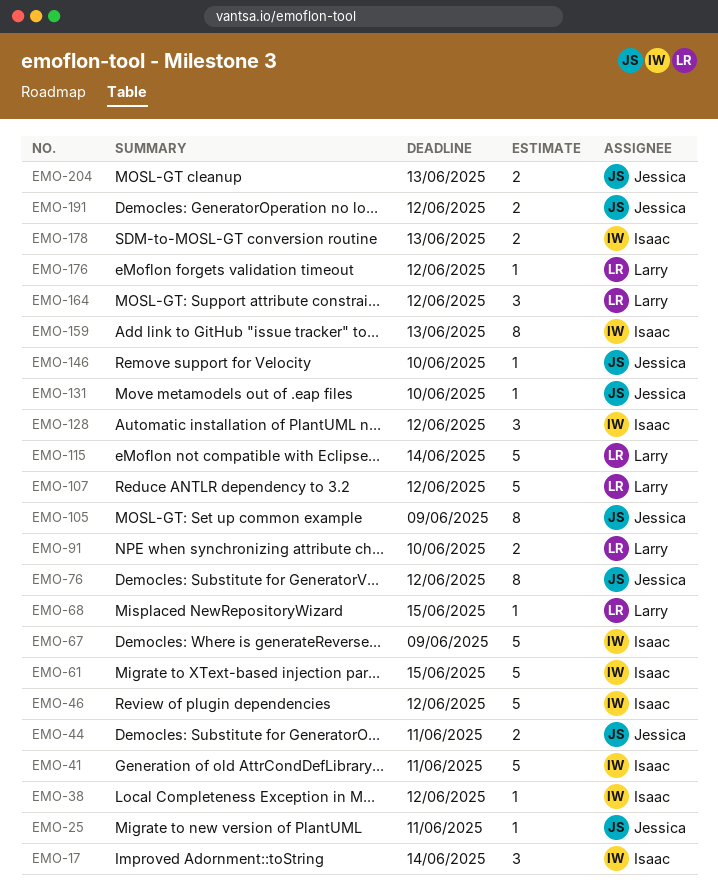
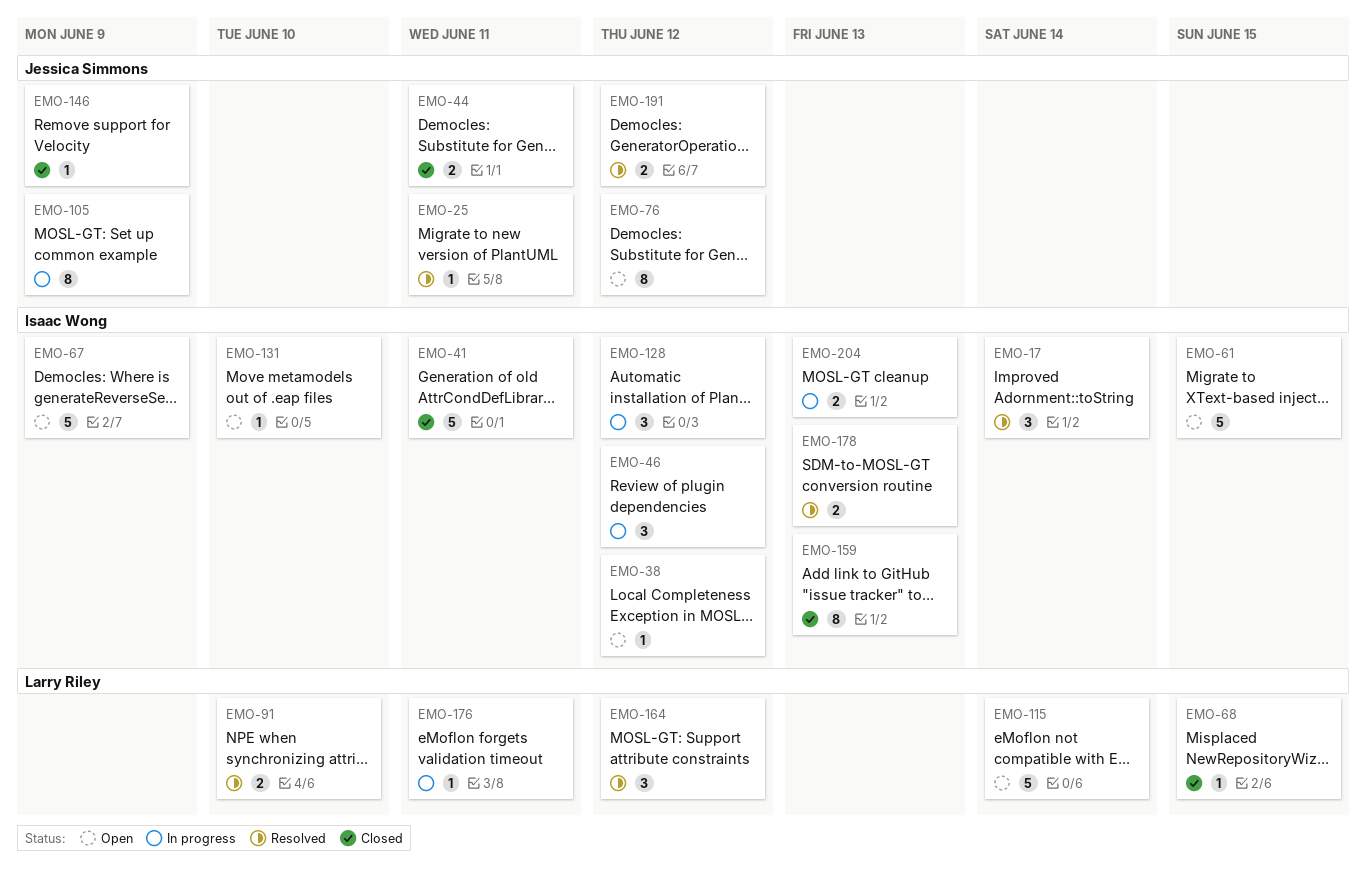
EMO-46, estimate: 5 -> 3
EMO-107: present -> none
EMO-131, owner: Jessica Simmons -> Isaac Wong
EMO-146, due: Jun 10 -> Jun 9
EMO-176, due: Jun 12 -> Jun 11
EMO-204, owner: Jessica Simmons -> Isaac Wong

